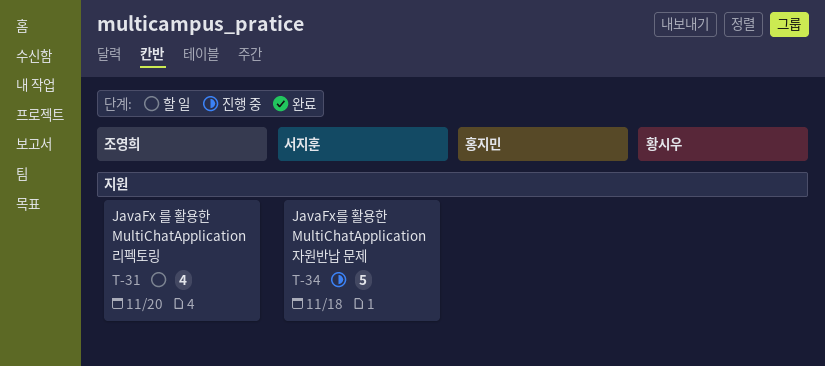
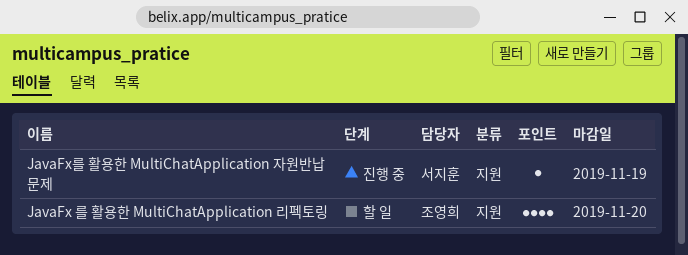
JavaFx를 활용한 MultiChatApplication 자원반납 문제, estimate: 5 -> 1
JavaFx를 활용한 MultiChatApplication 자원반납 문제, due: Nov 18 -> Nov 19

